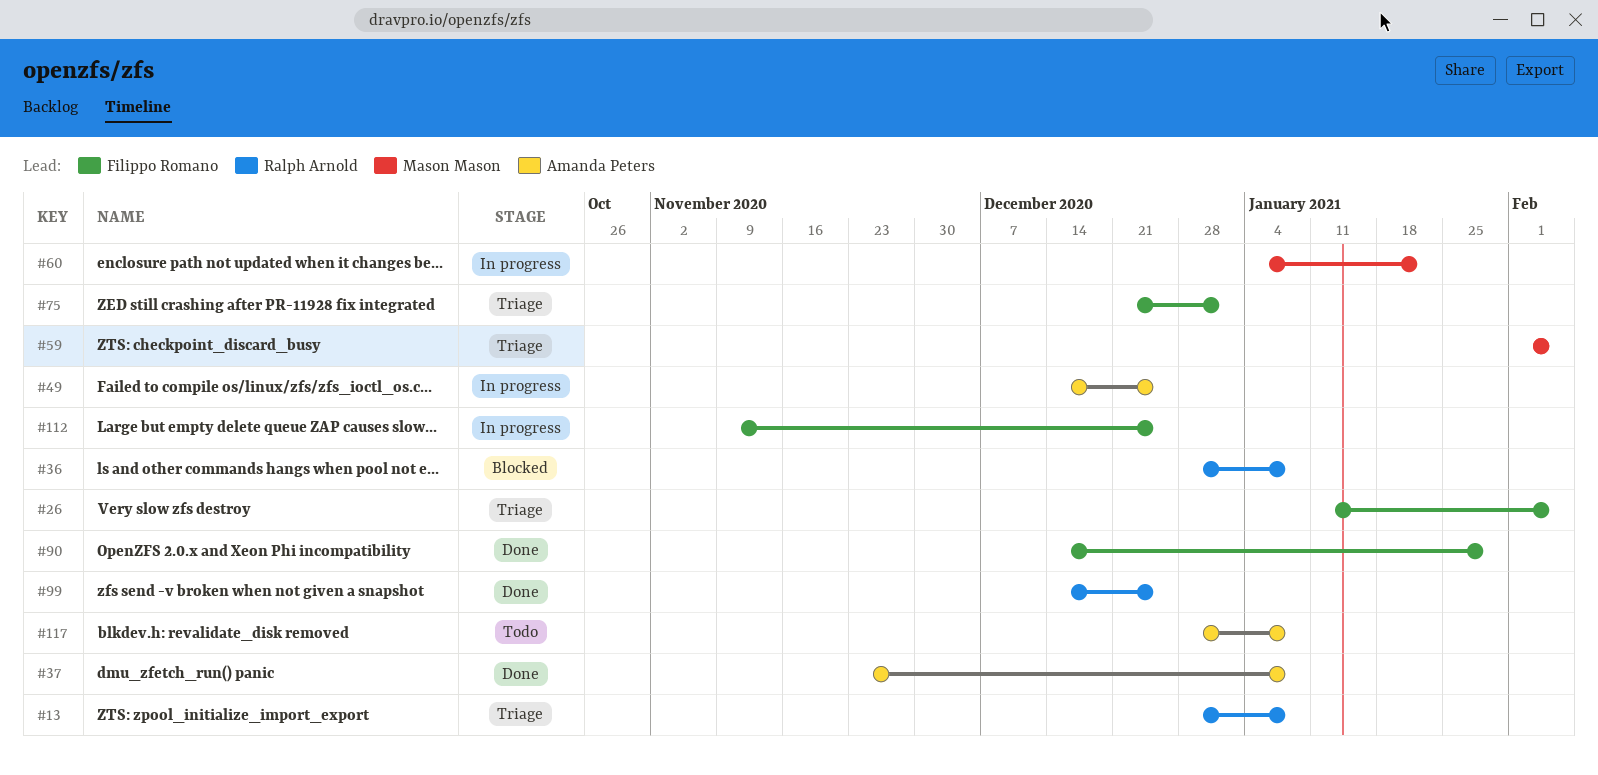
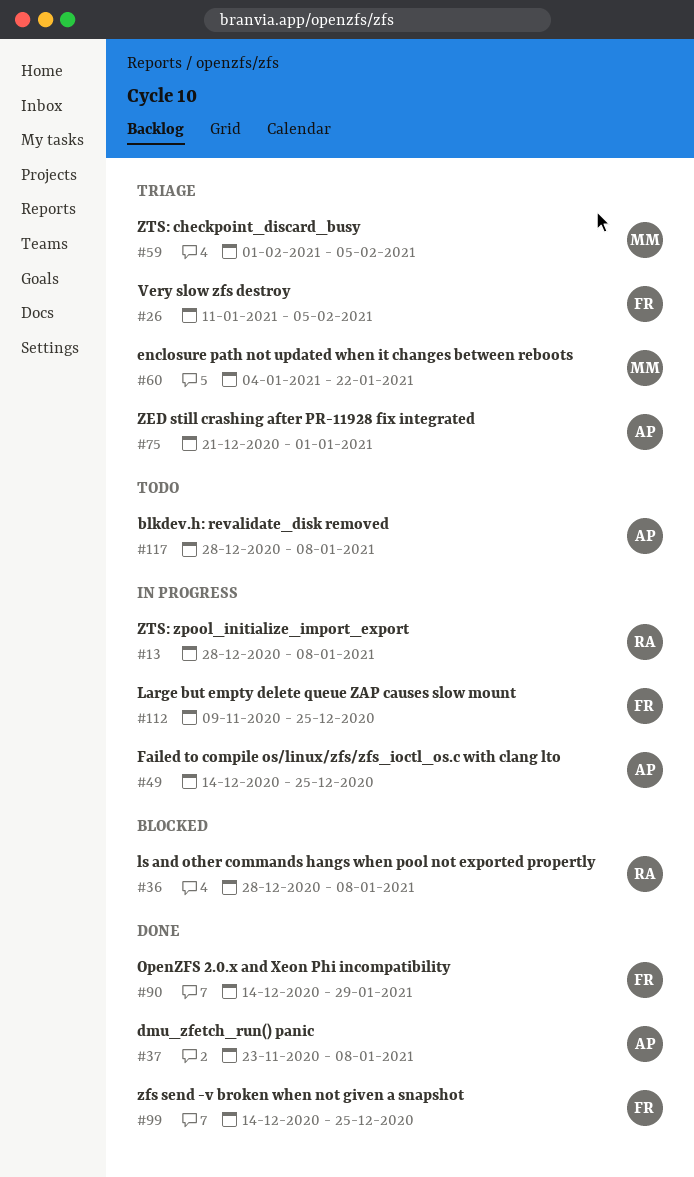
#13, status: Triage -> In progress
#60, status: In progress -> Triage
#75, owner: Filippo Romano -> Amanda Peters
#99, owner: Ralph Arnold -> Filippo Romano

